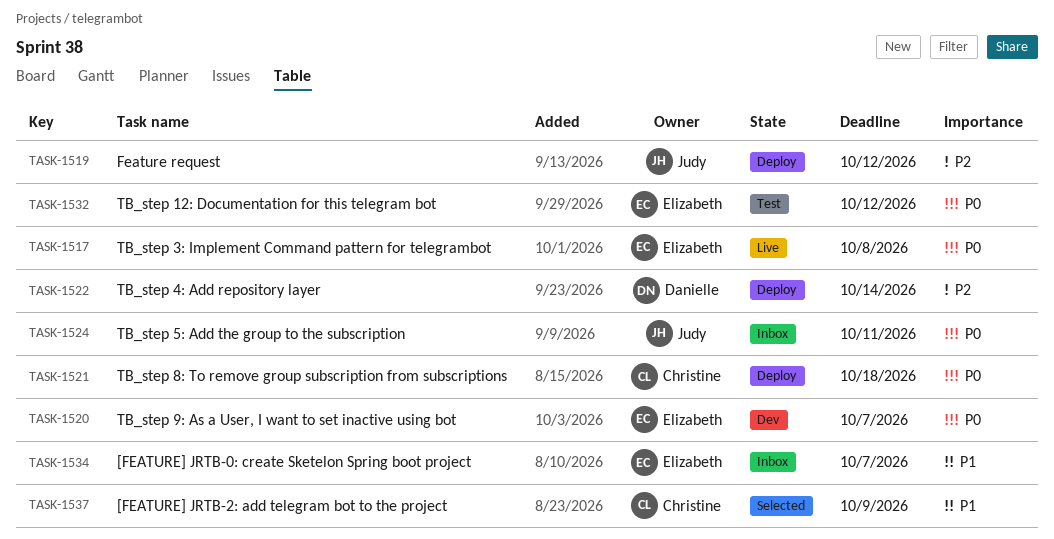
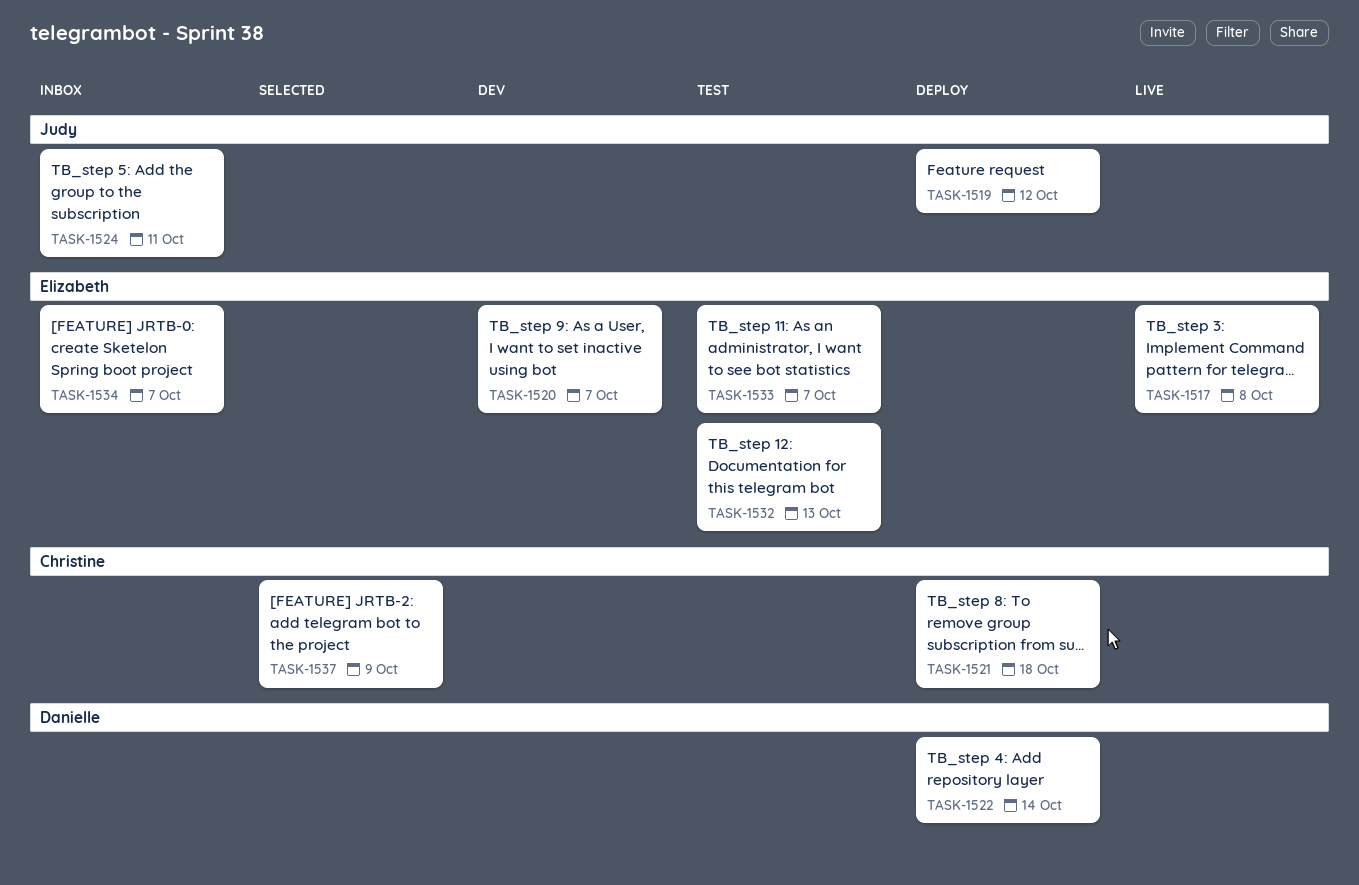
TASK-1532, due: Oct 12 -> Oct 13
TASK-1533: none -> present

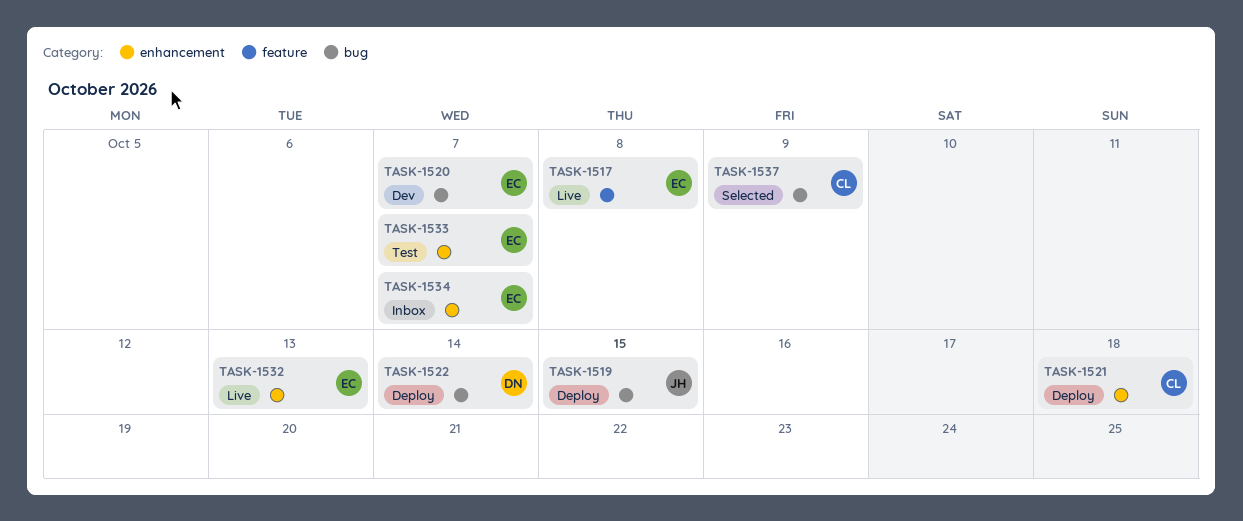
TASK-1519, due: Oct 12 -> Oct 15
TASK-1524: present -> none
TASK-1532, status: Test -> Live

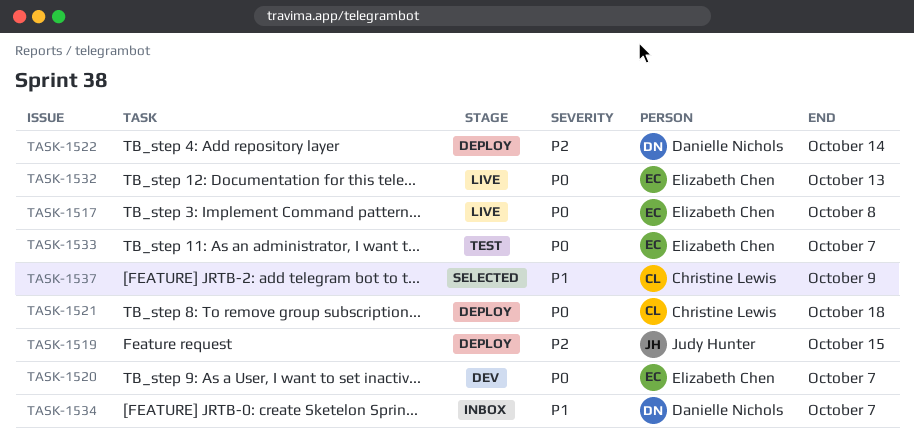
TASK-1534, owner: Elizabeth Chen -> Danielle Nichols

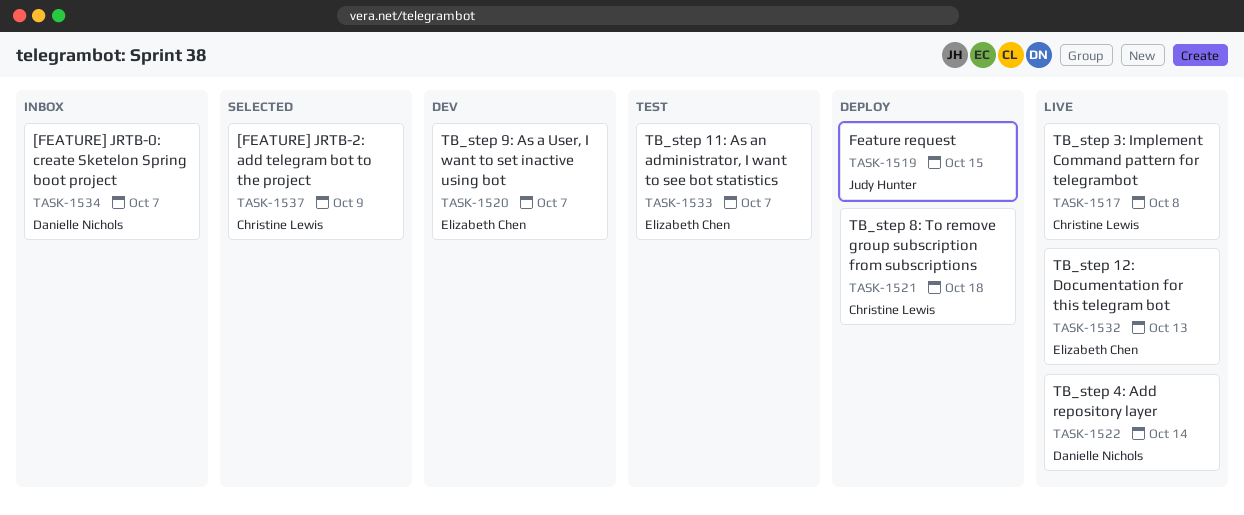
TASK-1517, owner: Elizabeth Chen -> Christine Lewis
TASK-1522, status: Deploy -> Live

